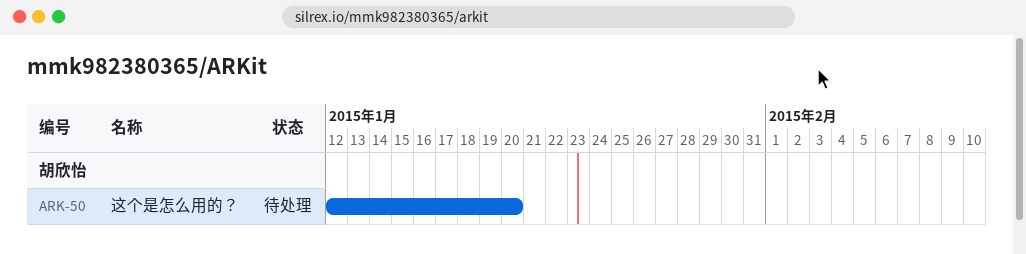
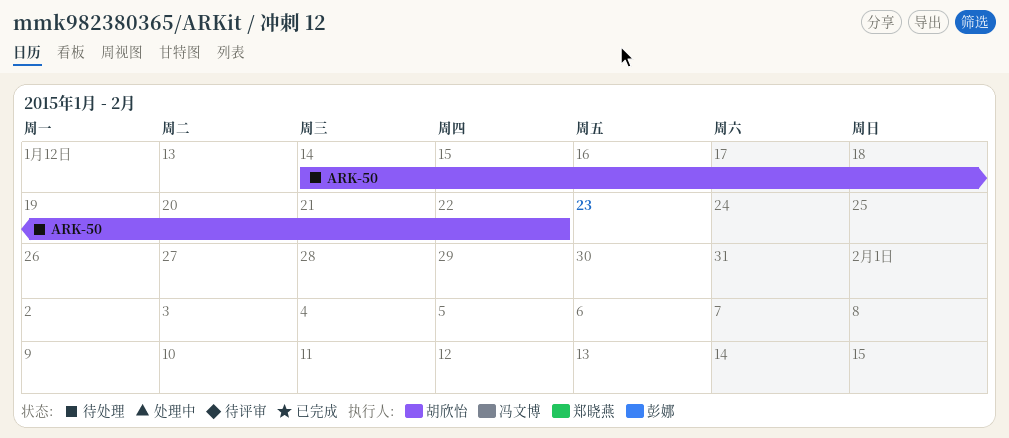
ARK-50, start: Jan 12 -> Jan 14
ARK-50, due: Jan 20 -> Jan 22

